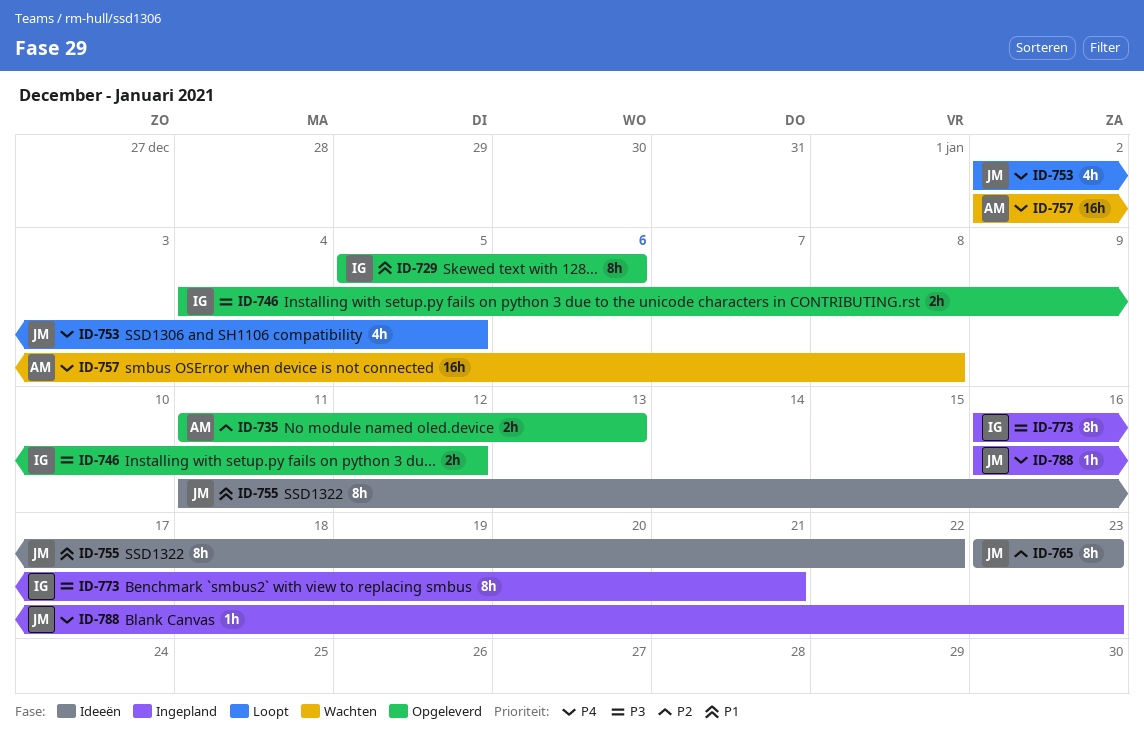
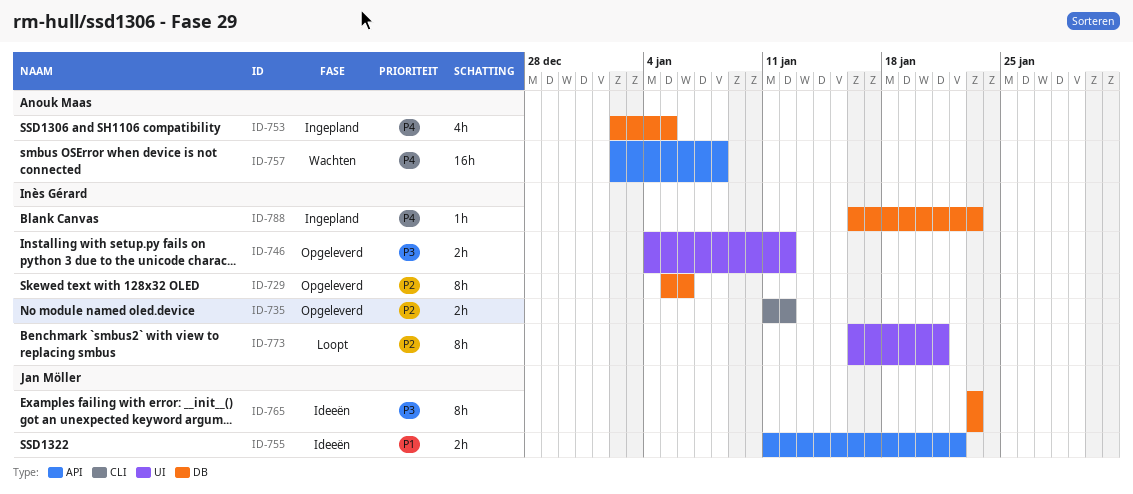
ID-729, priority: P1 -> P2
ID-735, owner: Anouk Maas -> Inès Gérard
ID-735, due: Jan 13 -> Jan 12
ID-753, status: Loopt -> Ingepland
ID-753, owner: Jan Möller -> Anouk Maas
ID-755, estimate: 8h -> 2h
ID-765, priority: P2 -> P3
ID-773, status: Ingepland -> Loopt
ID-773, priority: P3 -> P2
ID-788, owner: Jan Möller -> Inès Gérard

